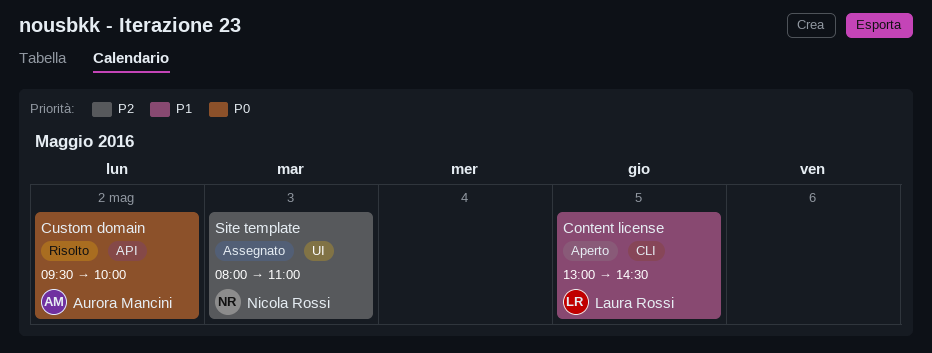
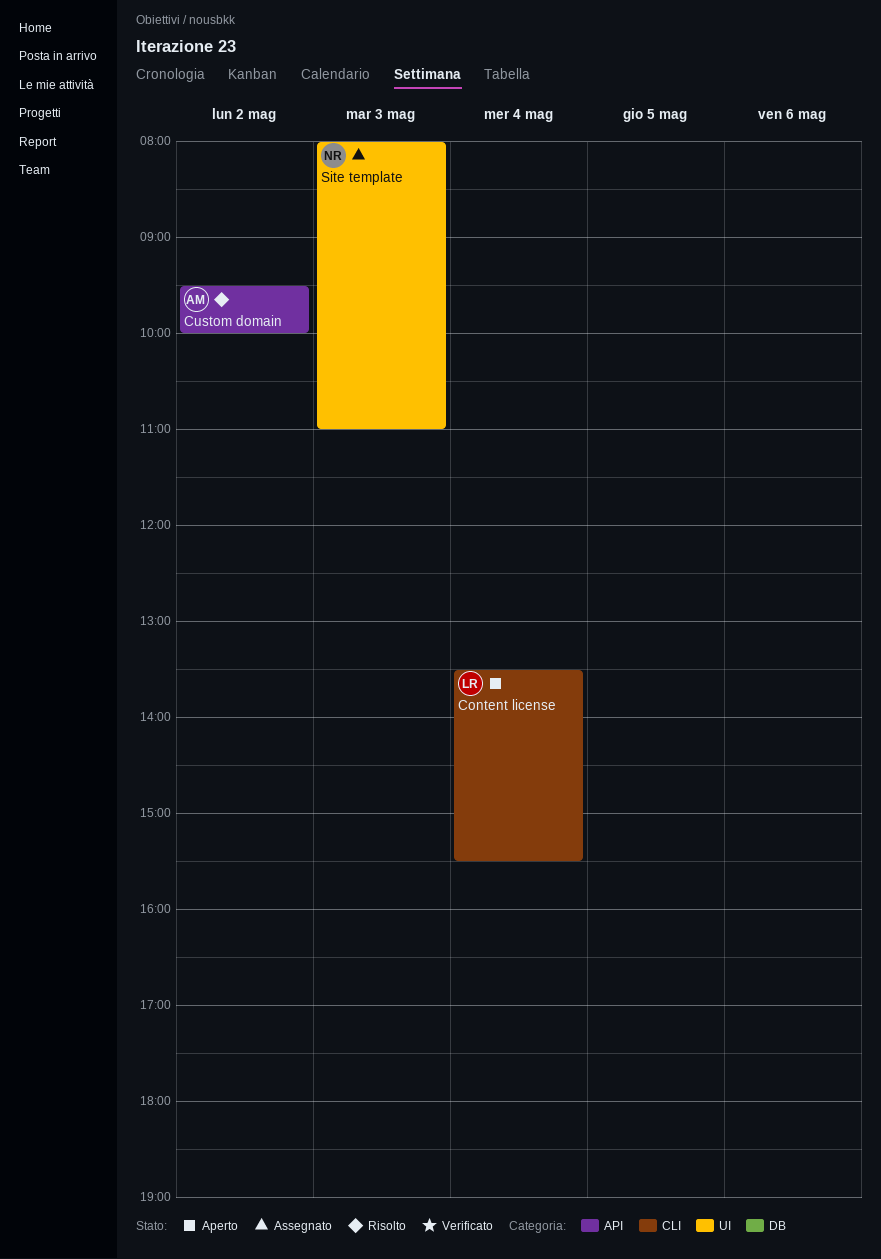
Content license, day: May 5 -> May 4
Content license, begins: 13:00 -> 13:30
Content license, ends: 14:30 -> 15:30

